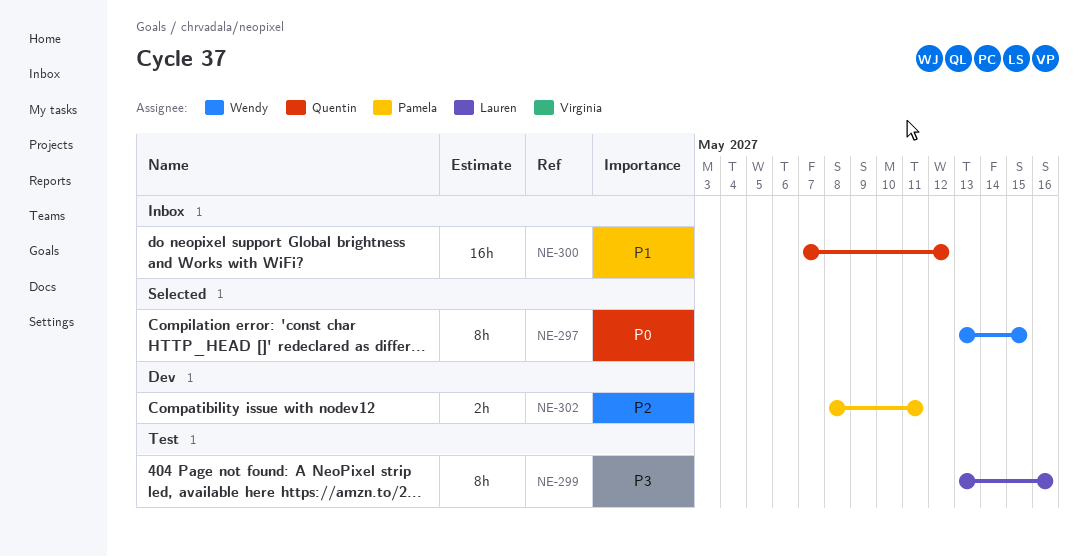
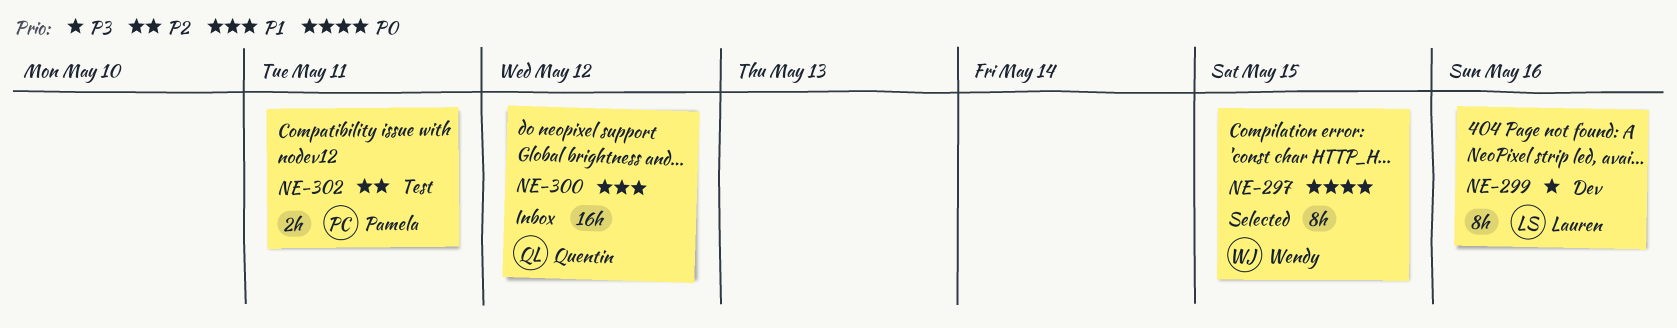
NE-299, status: Test -> Dev
NE-302, status: Dev -> Test

